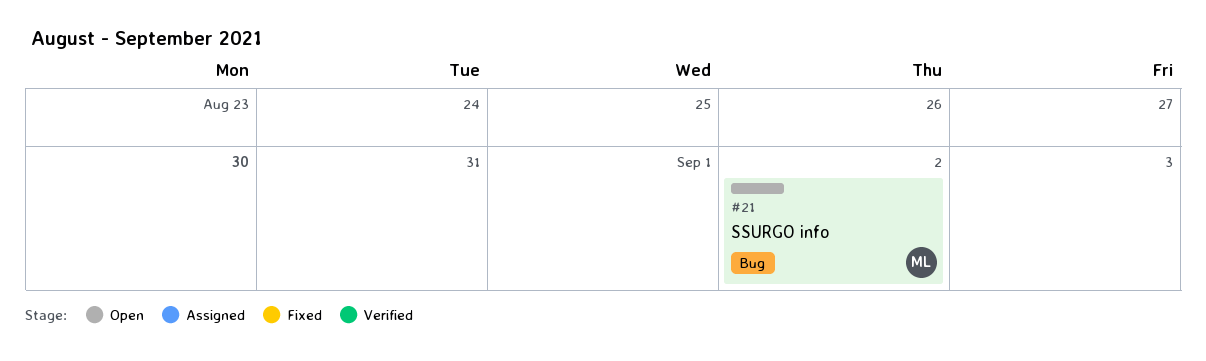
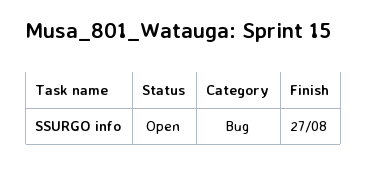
SSURGO info, due: Sep 2 -> Aug 27

